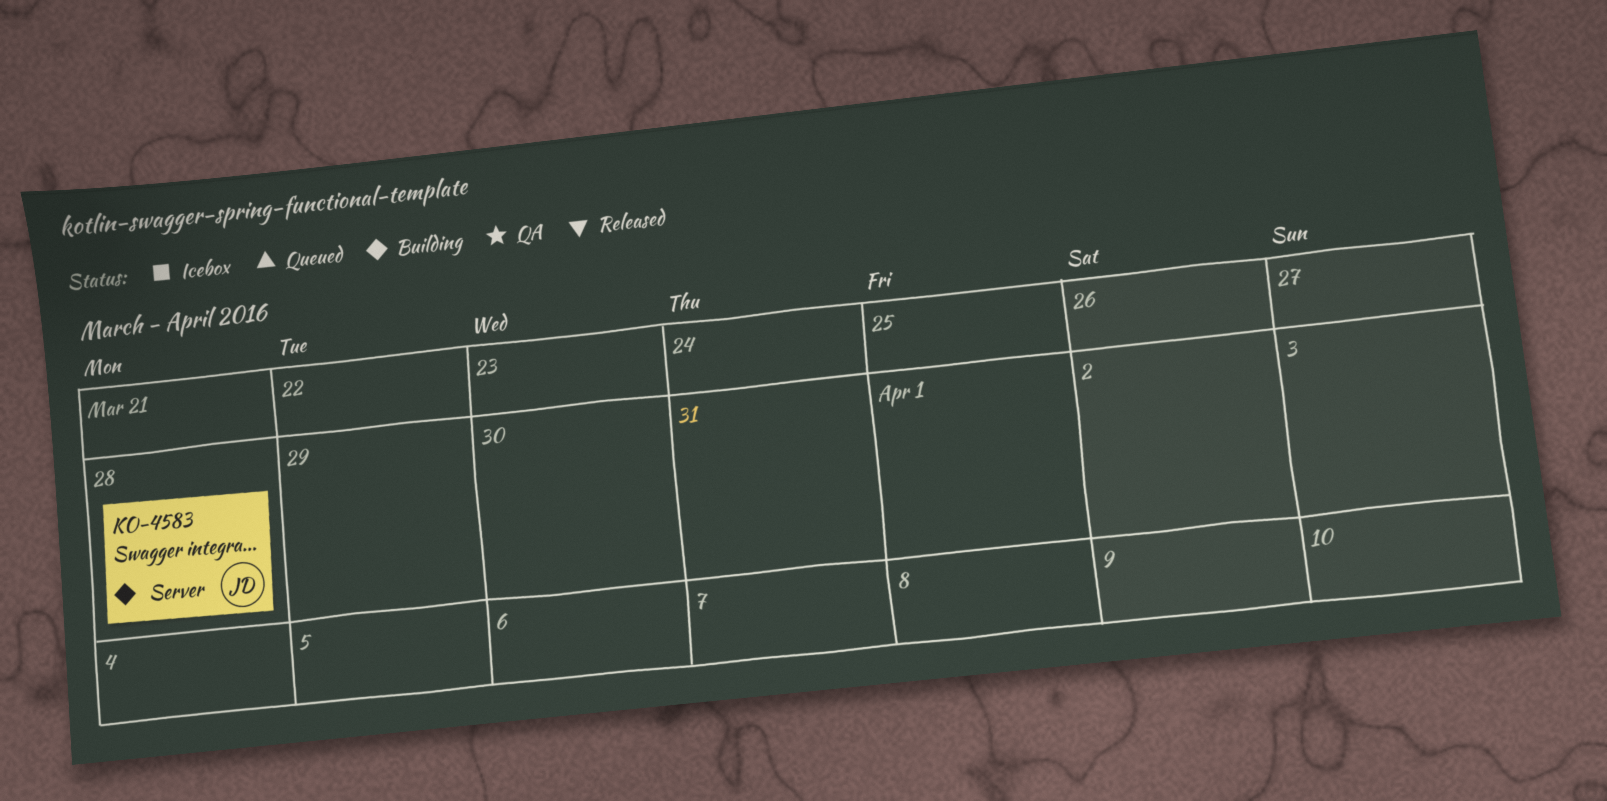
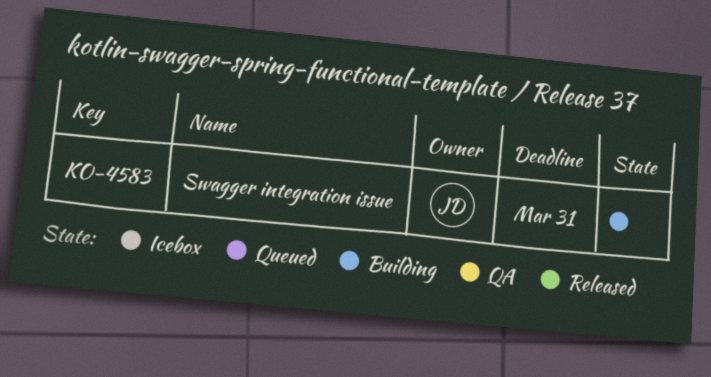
KO-4583, due: Mar 28 -> Mar 31

